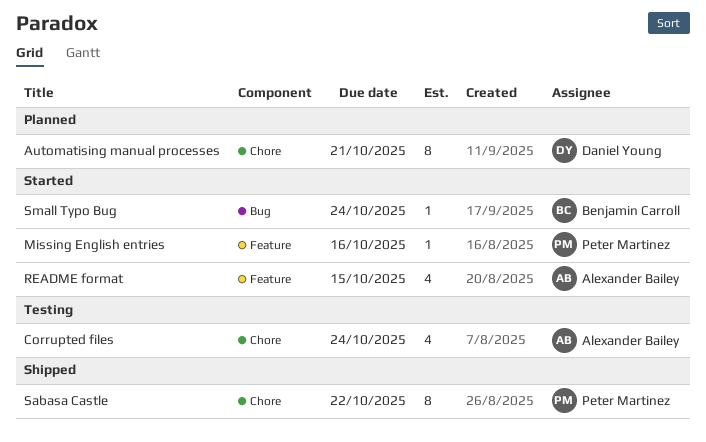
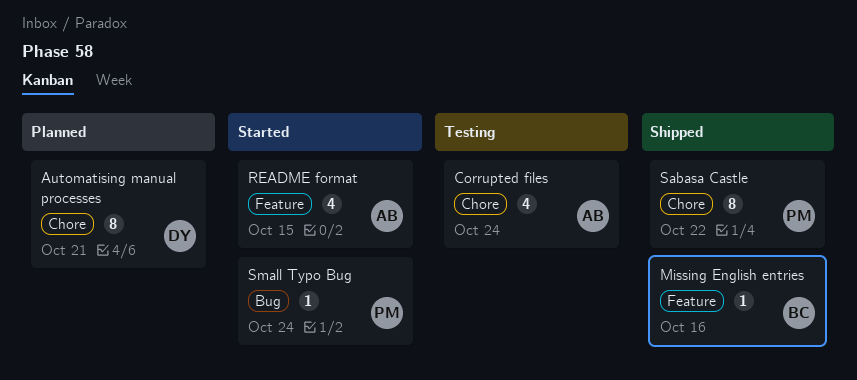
Missing English entries, status: Started -> Shipped
Missing English entries, owner: Peter Martinez -> Benjamin Carroll
Small Typo Bug, owner: Benjamin Carroll -> Peter Martinez

